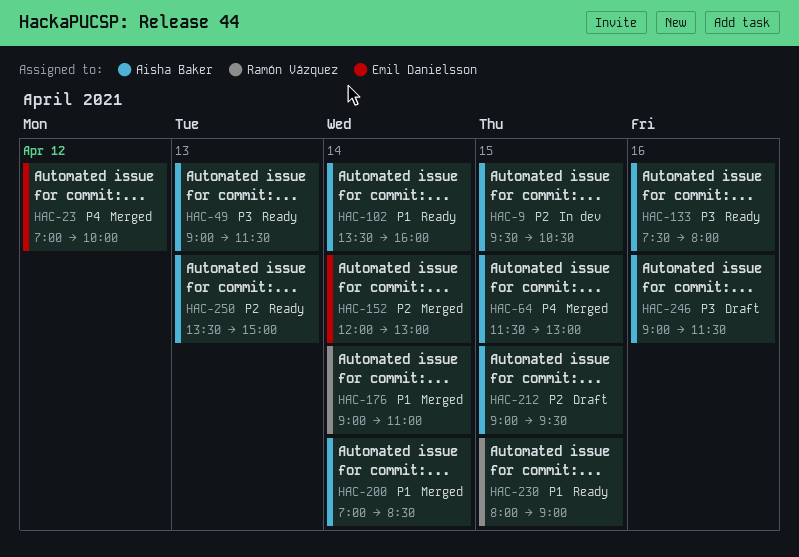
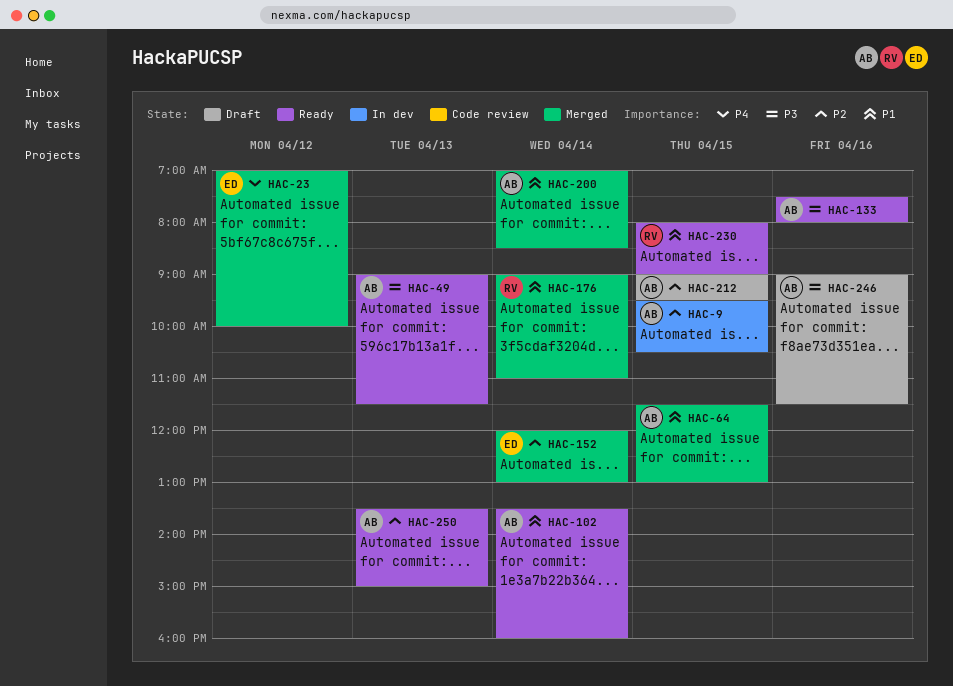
HAC-64, priority: P4 -> P1

